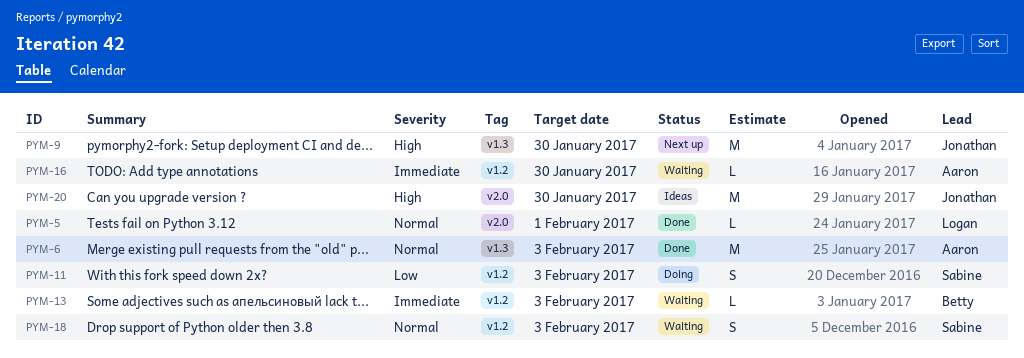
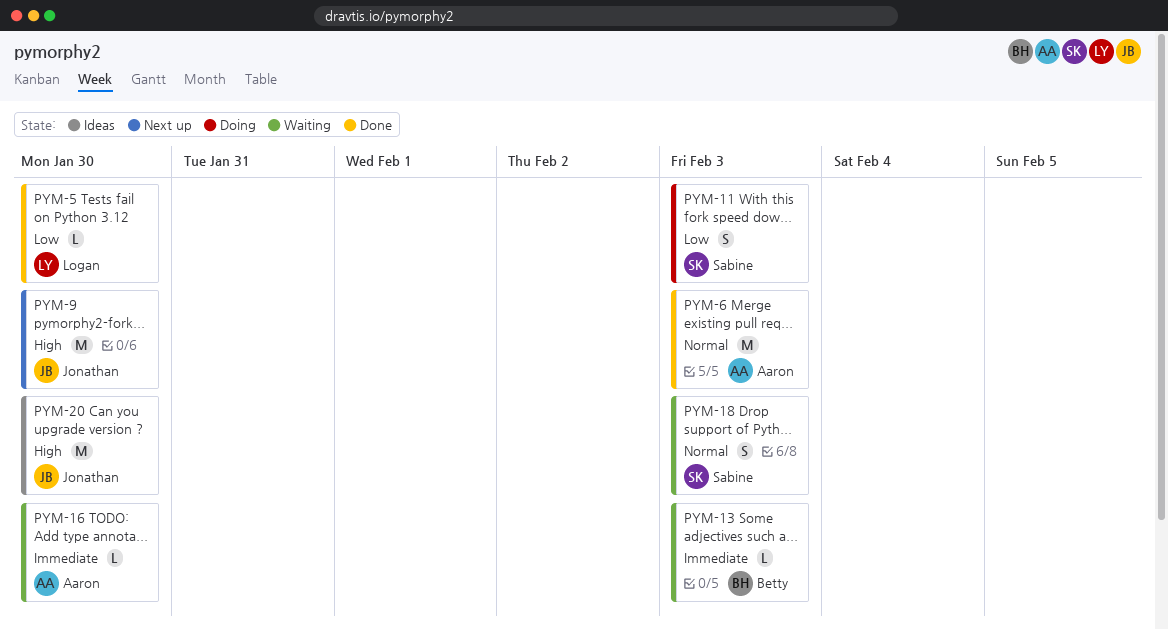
PYM-5, priority: Normal -> Low
PYM-5, due: Feb 1 -> Jan 30

